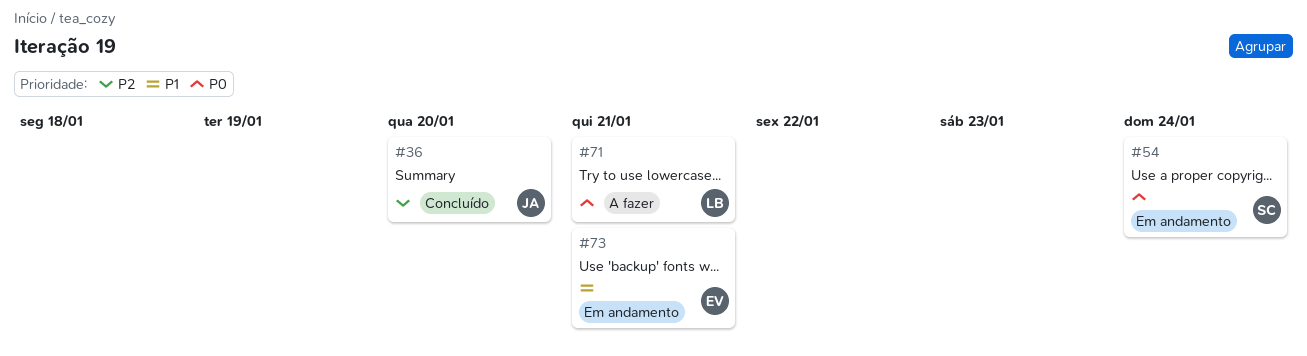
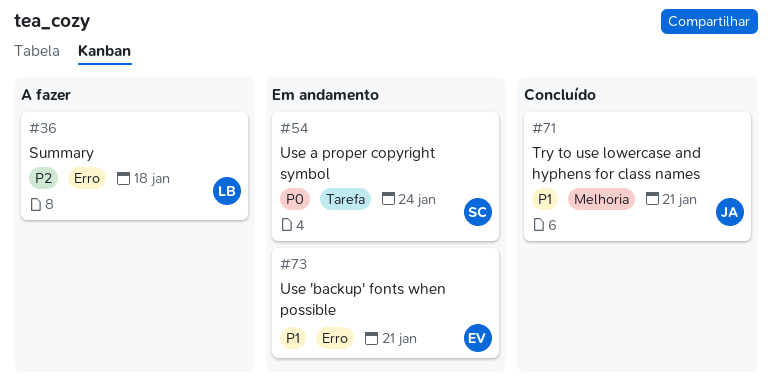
#36, status: Concluído -> A fazer
#36, owner: JA -> LB
#36, due: Jan 20 -> Jan 18
#71, status: A fazer -> Concluído
#71, owner: LB -> JA
#71, priority: P0 -> P1

